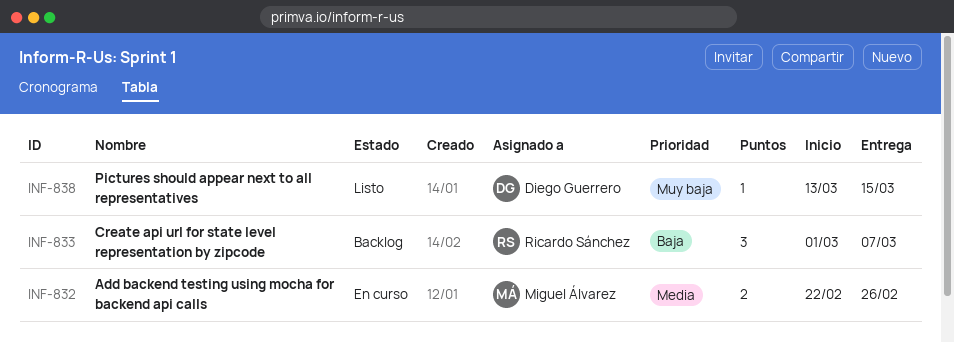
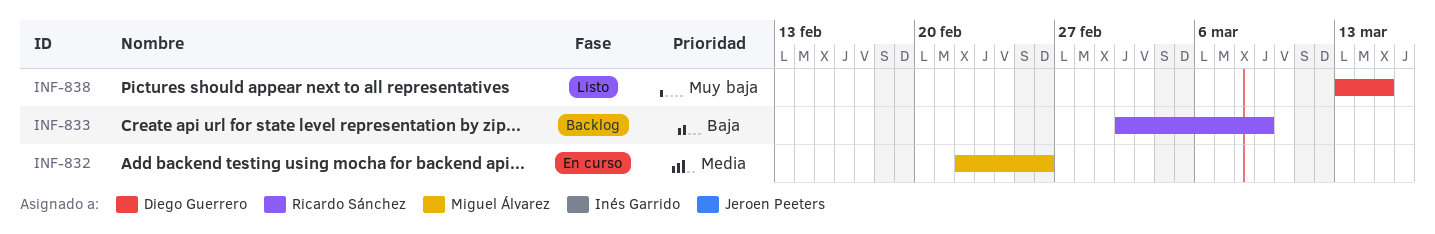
INF-833, start: Mar 1 -> Mar 2
INF-833, due: Mar 7 -> Mar 9

